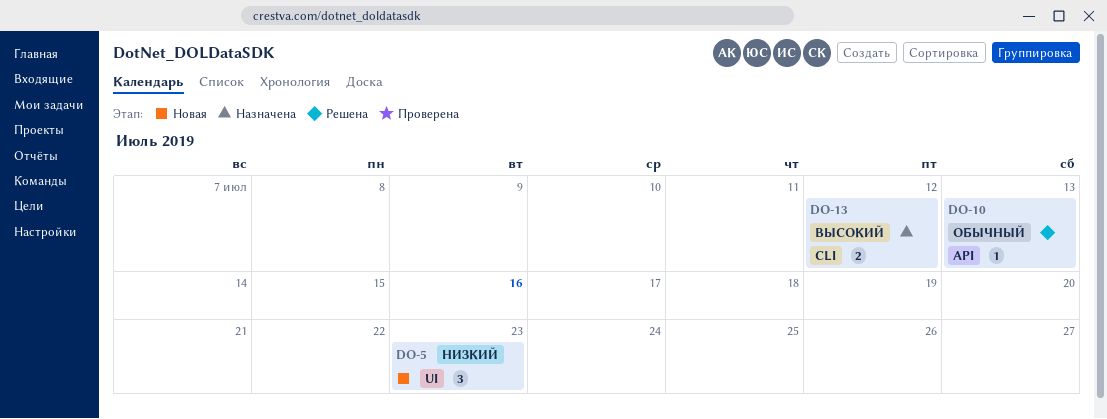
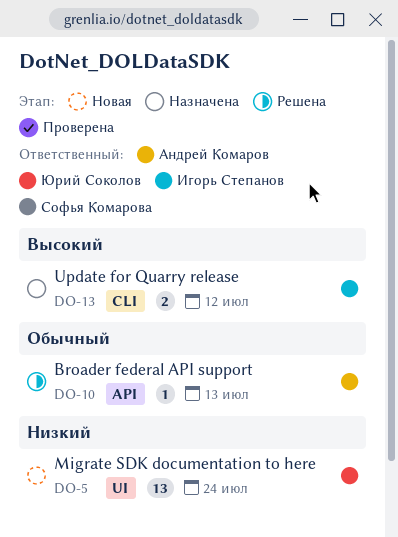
DO-5, estimate: 3 -> 13
DO-5, due: Jul 23 -> Jul 24

